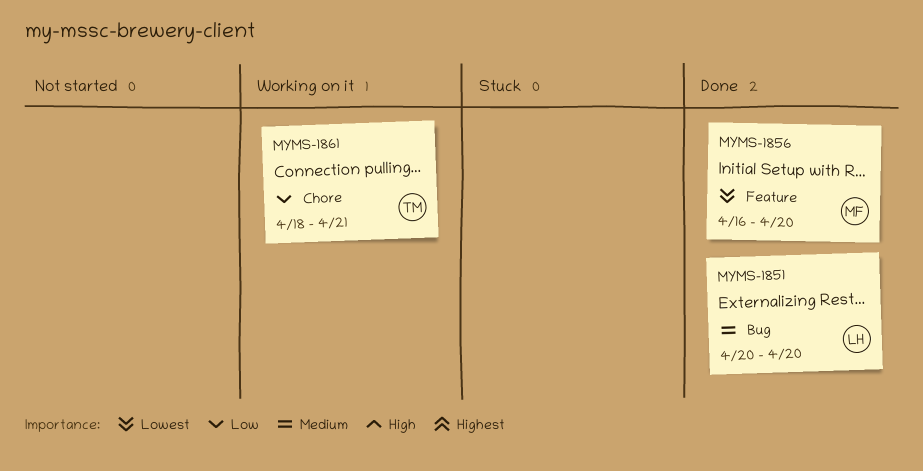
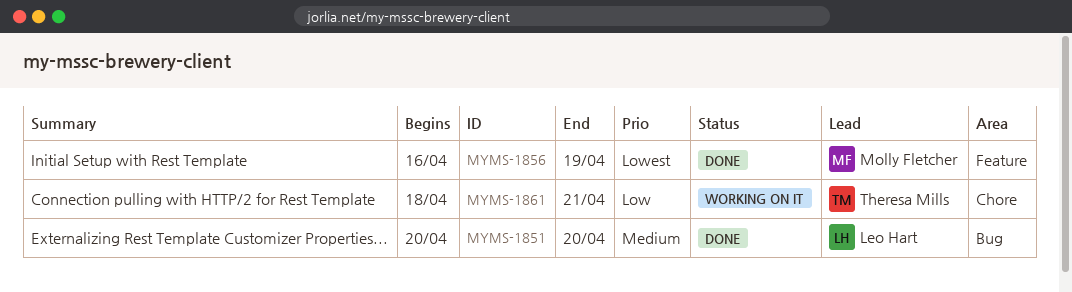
MYMS-1856, due: Apr 20 -> Apr 19

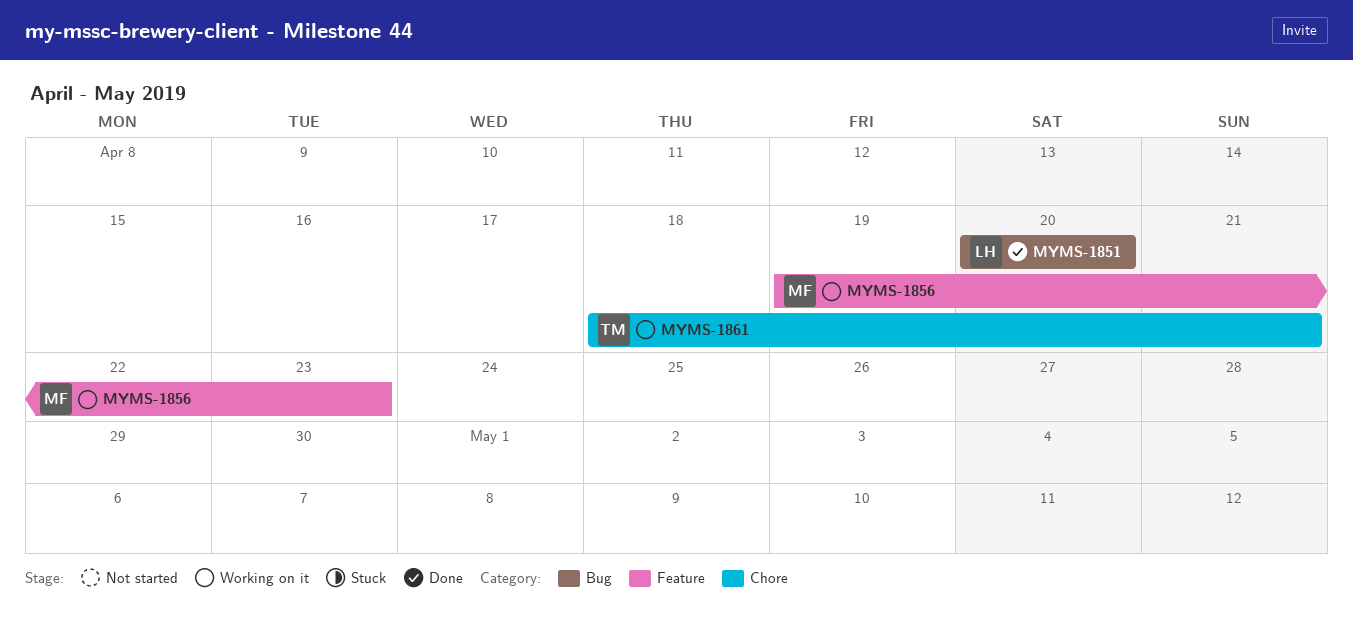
MYMS-1856, status: Done -> Working on it
MYMS-1856, start: Apr 16 -> Apr 19
MYMS-1856, due: Apr 19 -> Apr 23

